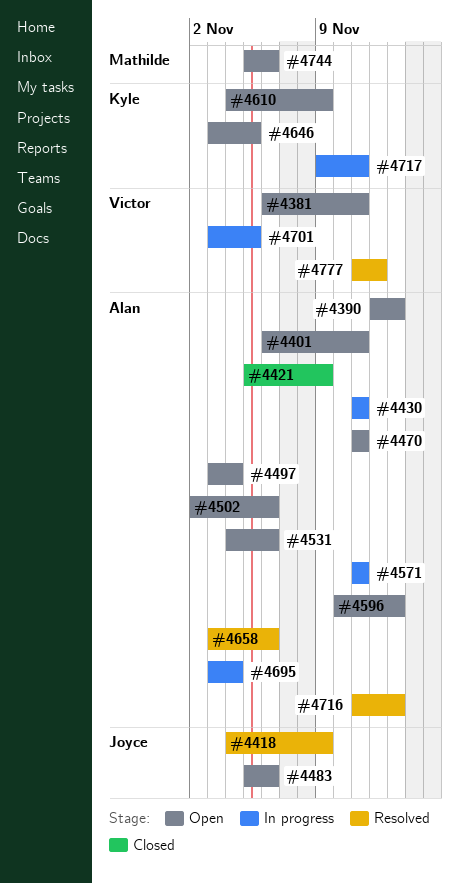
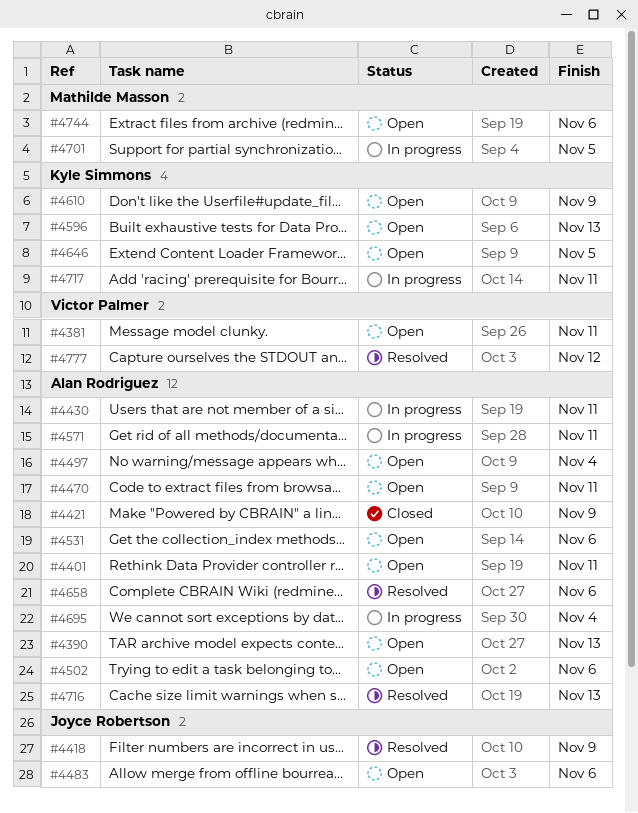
#4596, owner: Alan Rodriguez -> Kyle Simmons
#4701, owner: Victor Palmer -> Mathilde Masson

